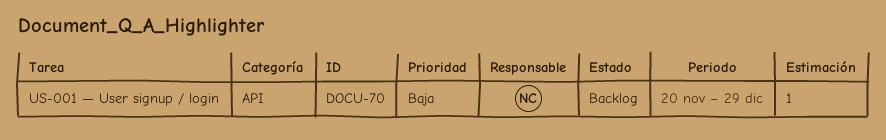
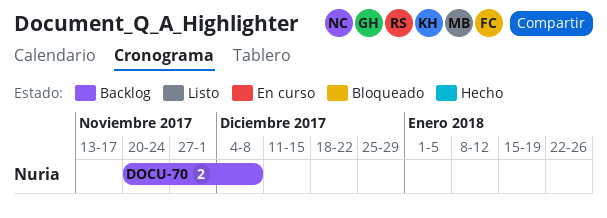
DOCU-70, estimate: 1 -> 2
DOCU-70, due: Dec 29 -> Dec 8

